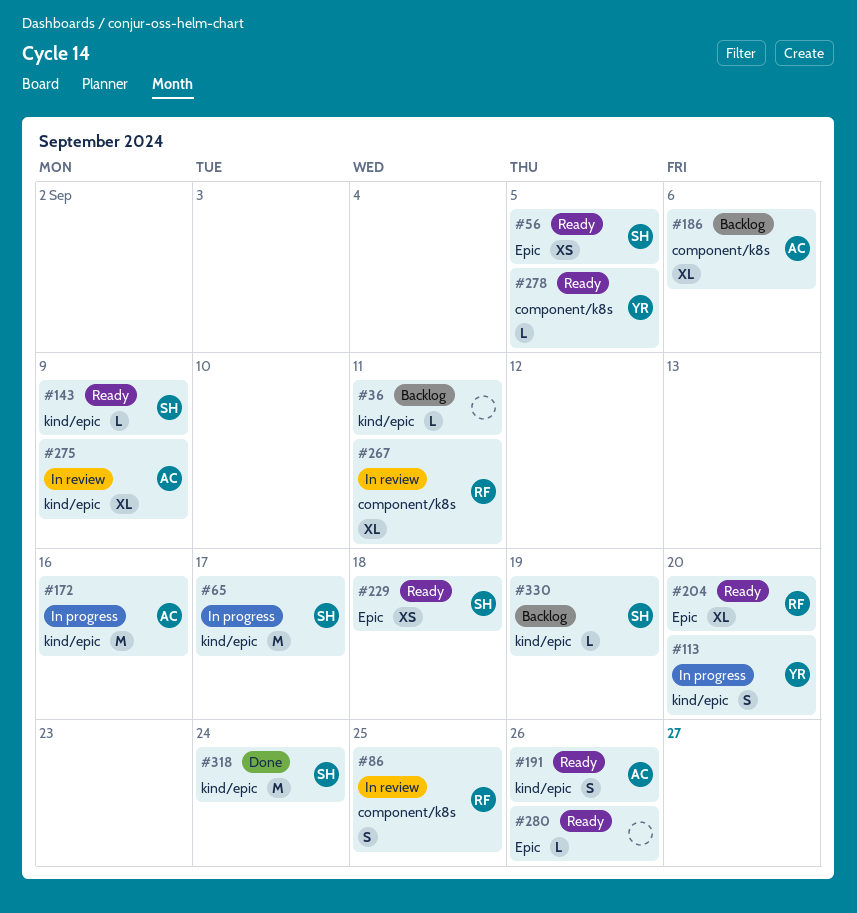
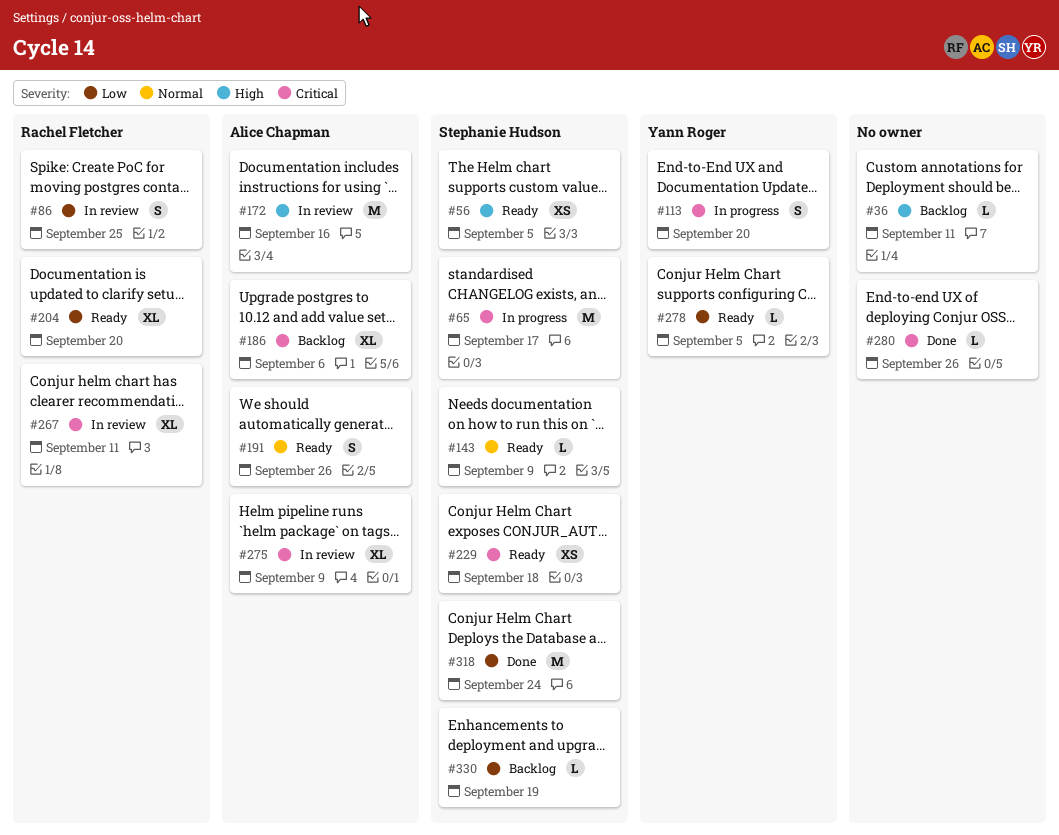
#172, status: In progress -> In review
#280, status: Ready -> Done

